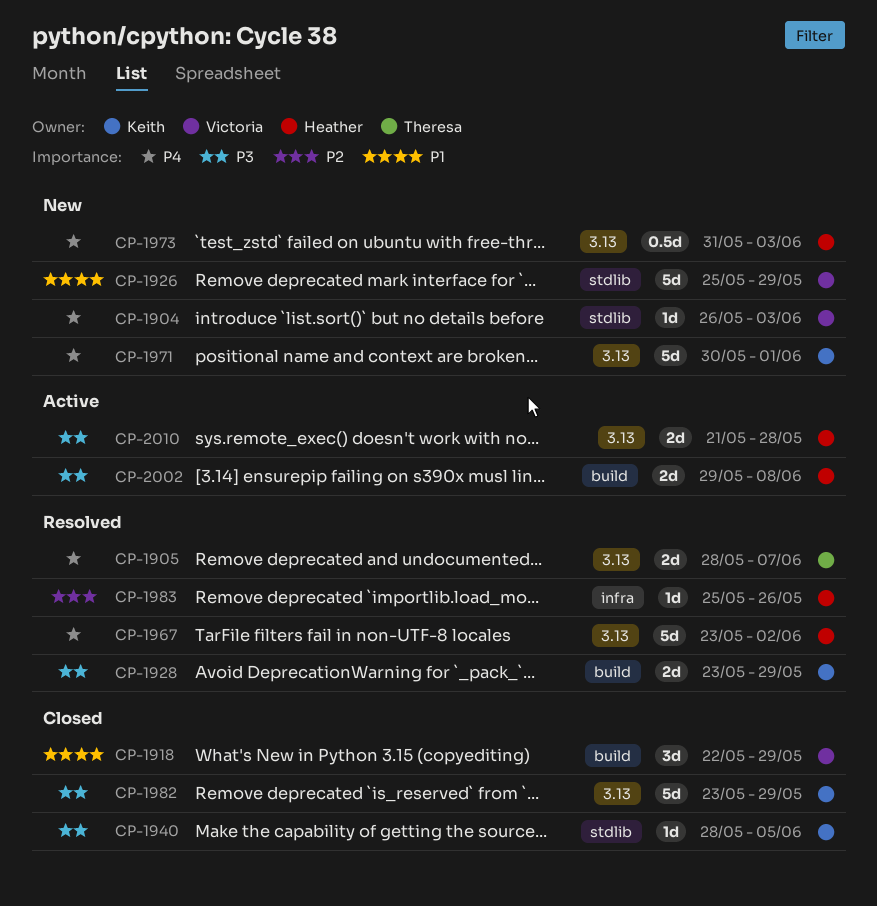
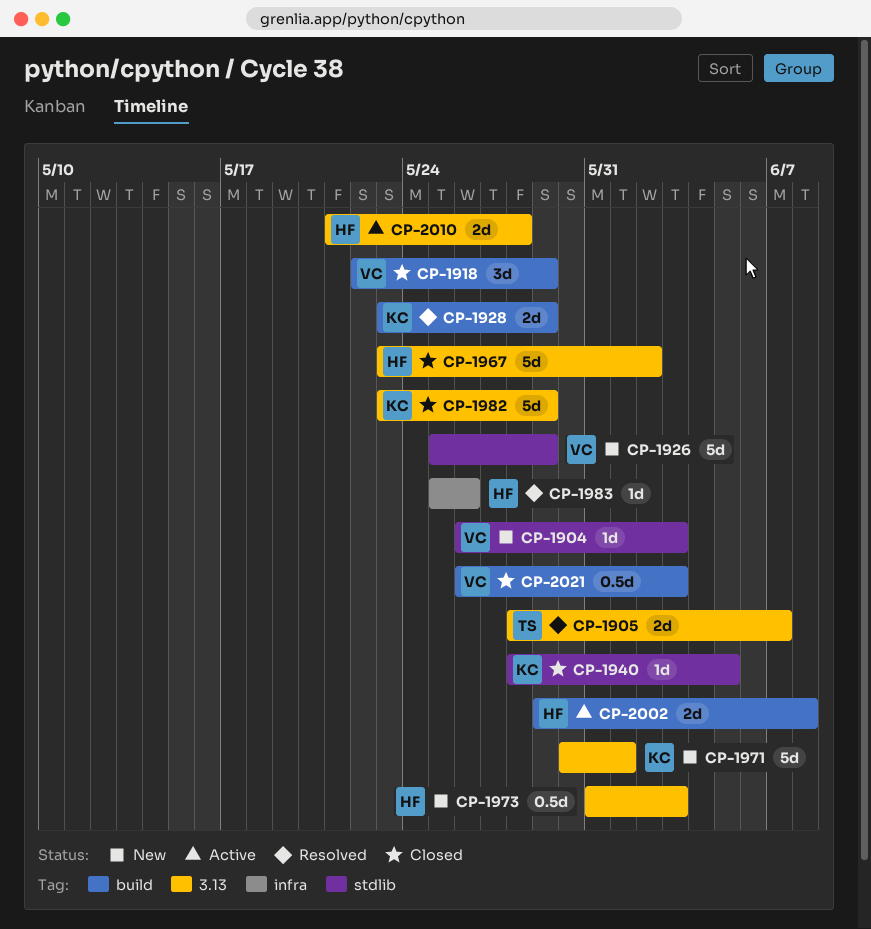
CP-1967, status: Resolved -> Closed
CP-2021: none -> present

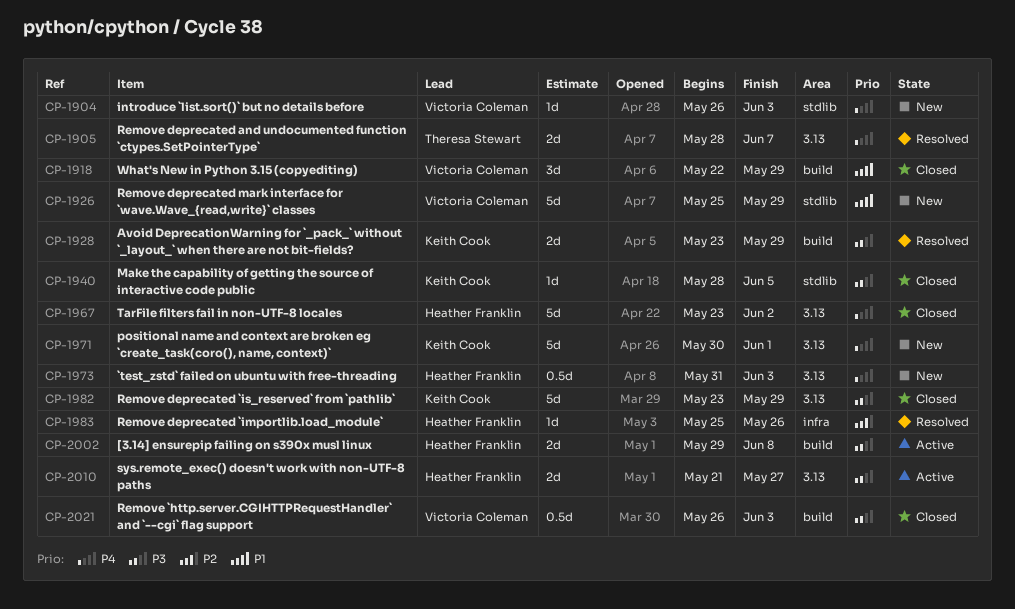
CP-2010, due: May 28 -> May 27

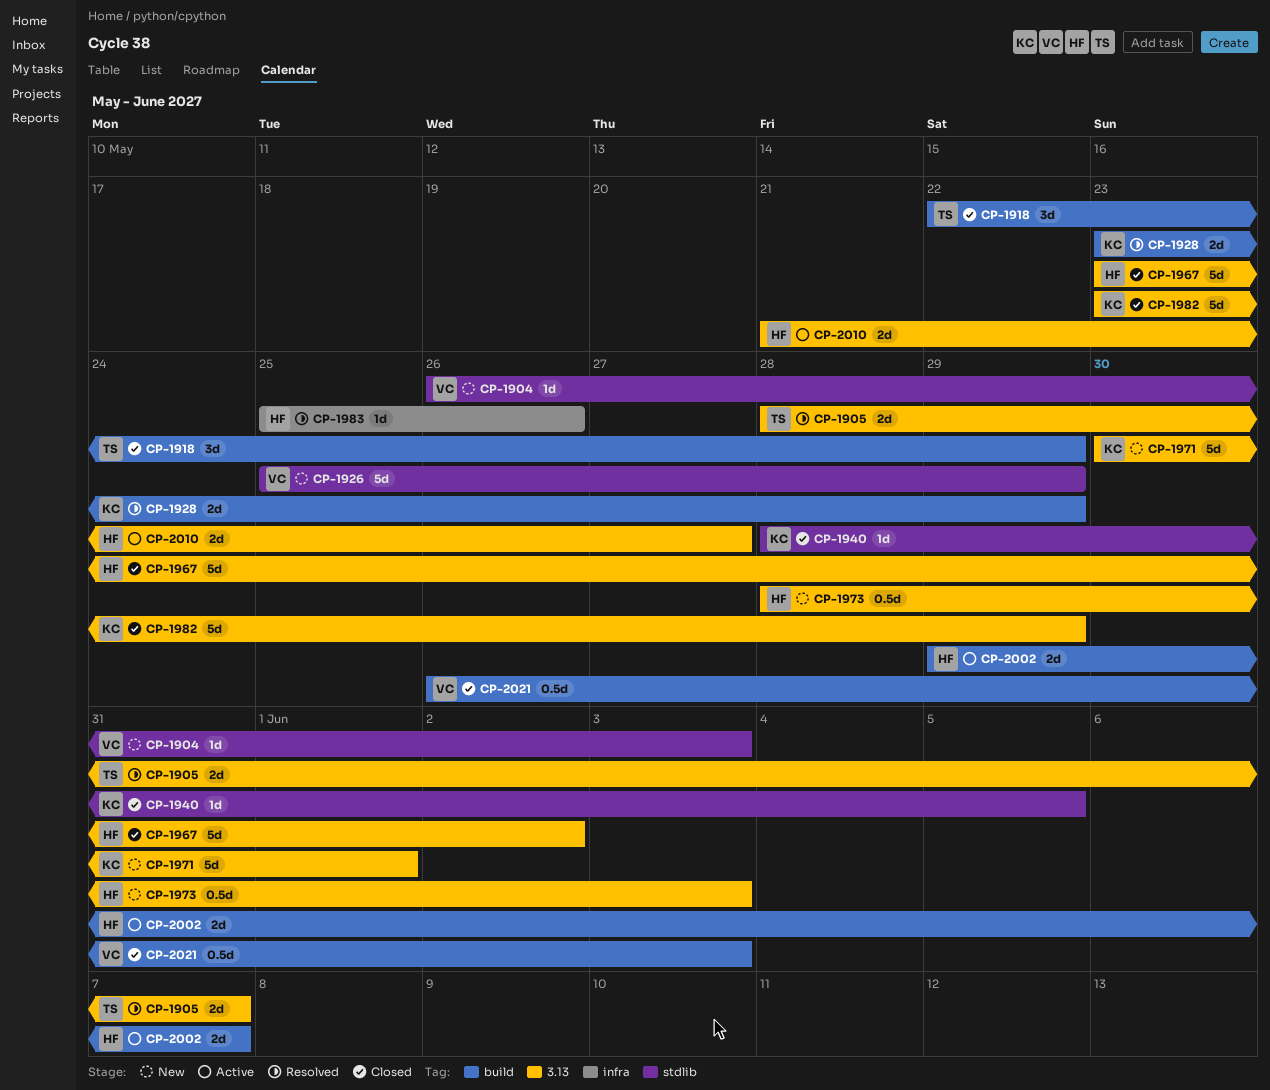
CP-1918, owner: Victoria Coleman -> Theresa Stewart
CP-1973, start: May 31 -> May 28
CP-2002, due: Jun 8 -> Jun 7

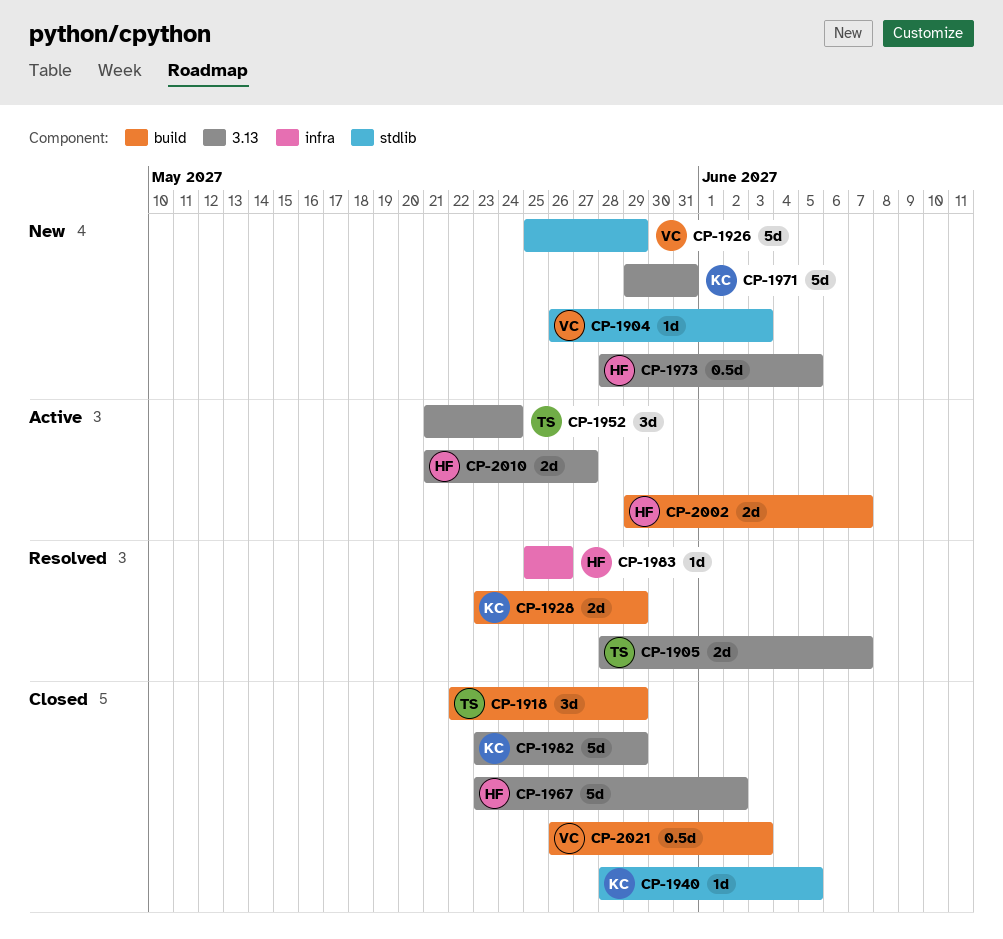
CP-1952: none -> present
CP-1971, start: May 30 -> May 29
CP-1971, due: Jun 1 -> May 31
CP-1973, due: Jun 3 -> Jun 5

